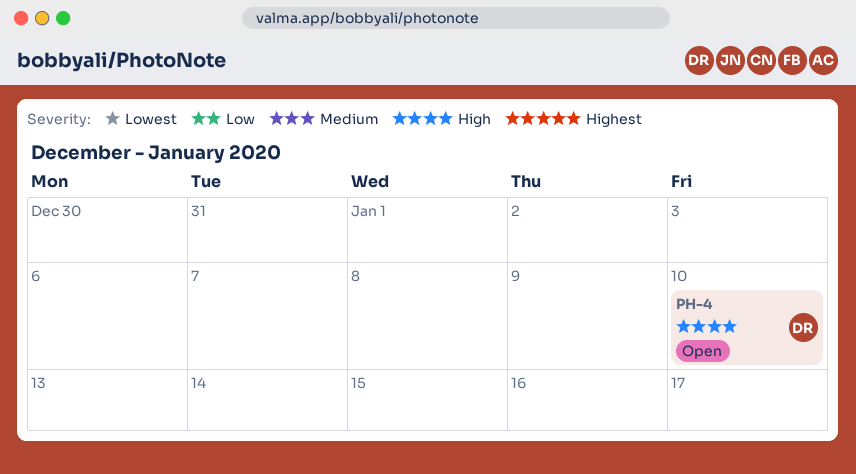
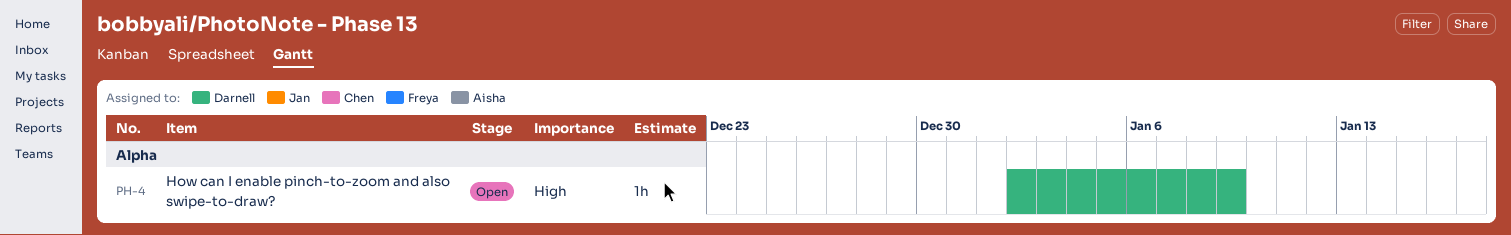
PH-4, due: Jan 10 -> Jan 9

